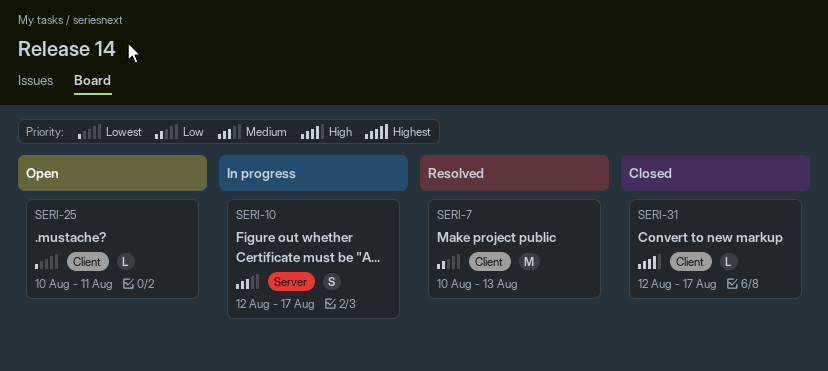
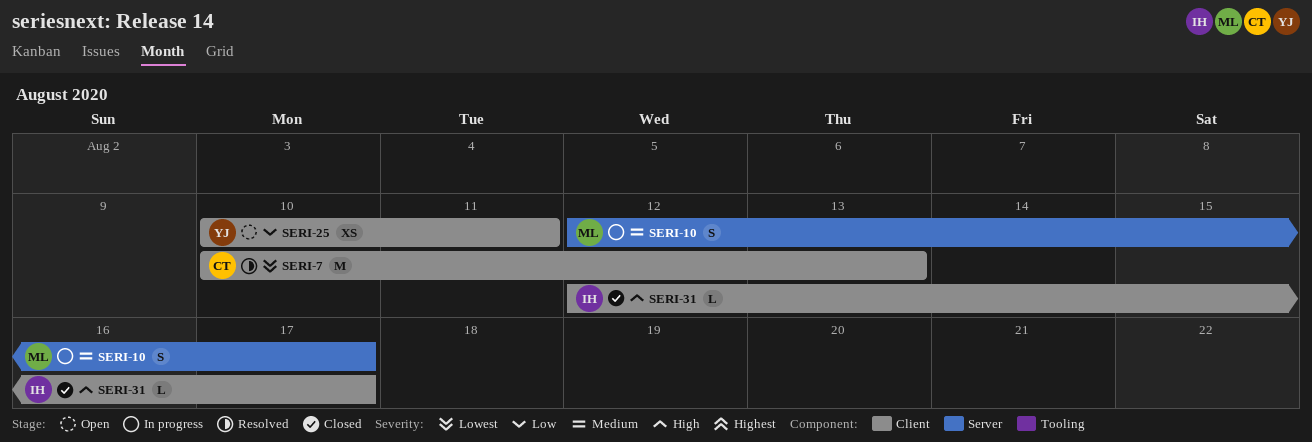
SERI-7, priority: Low -> Lowest
SERI-25, priority: Lowest -> Low
SERI-25, estimate: L -> XS

